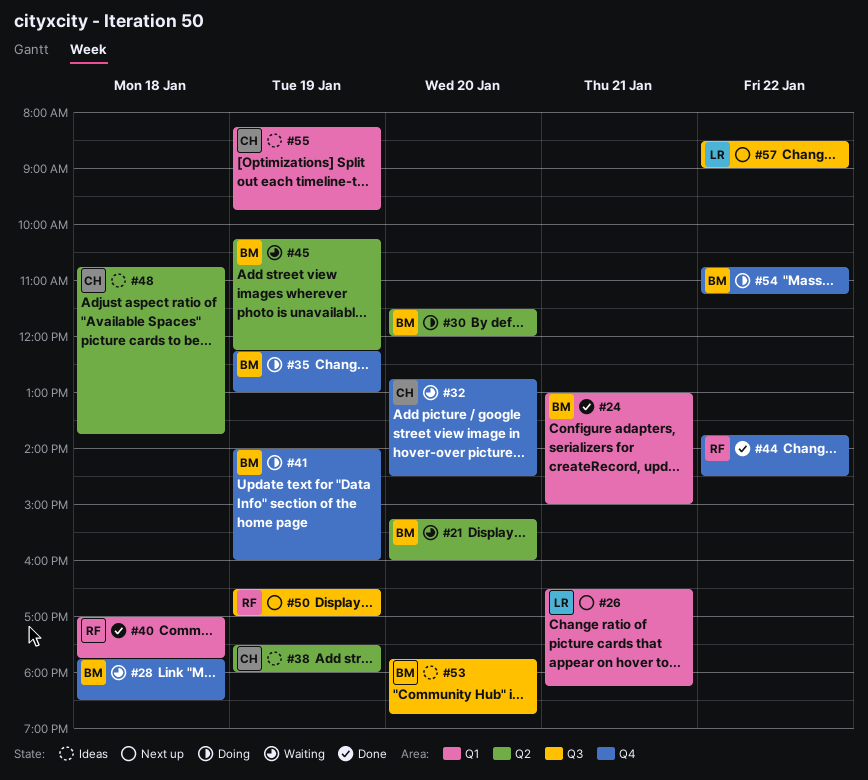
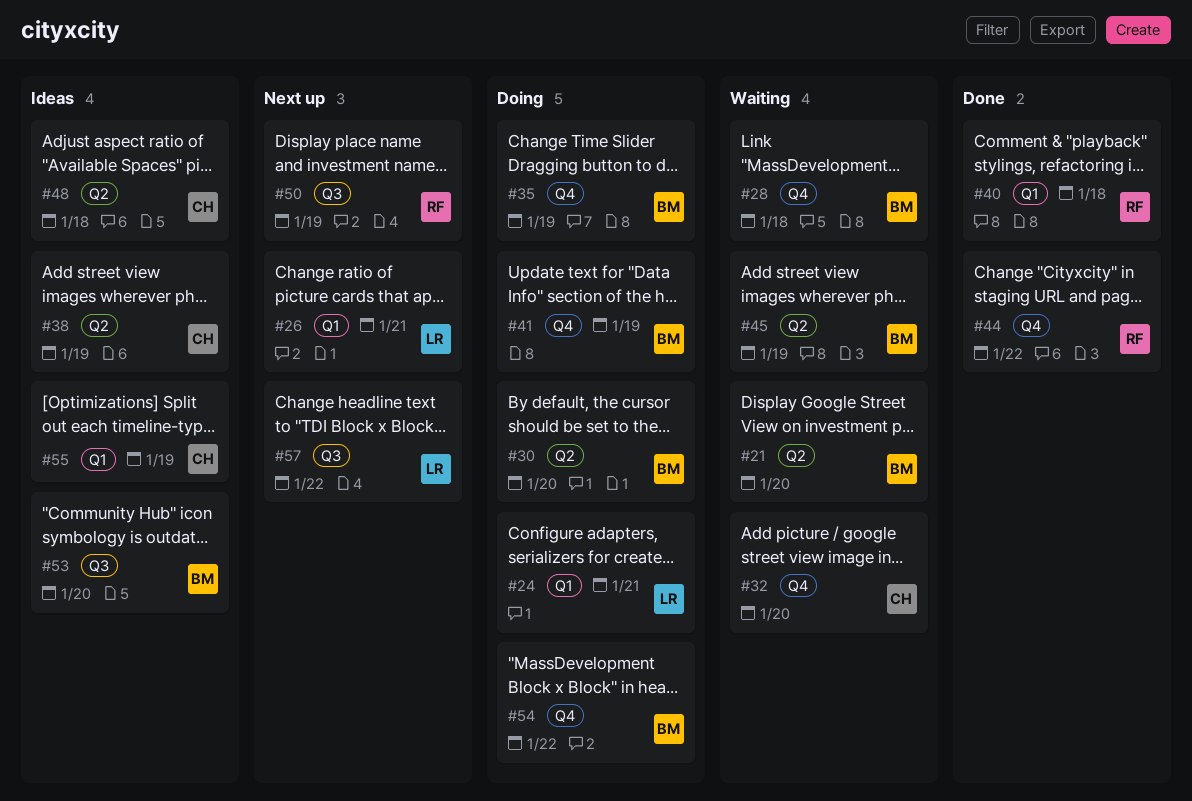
#24, status: Done -> Doing
#24, owner: BM -> LR

